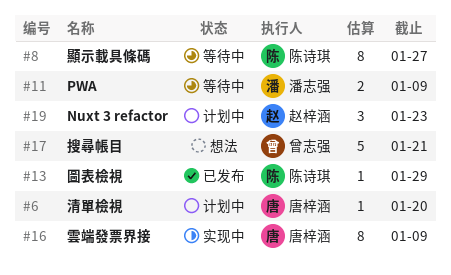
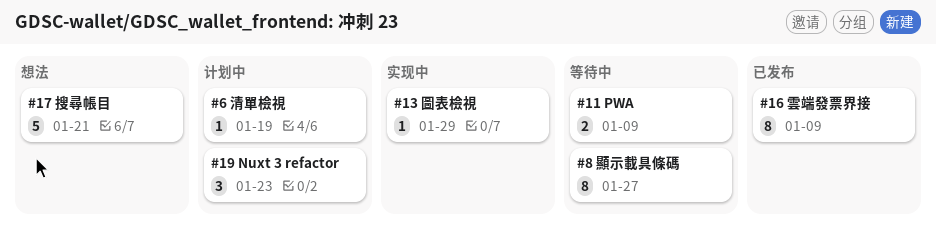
#6, due: Jan 20 -> Jan 19
#13, status: 已发布 -> 实现中
#16, status: 实现中 -> 已发布

